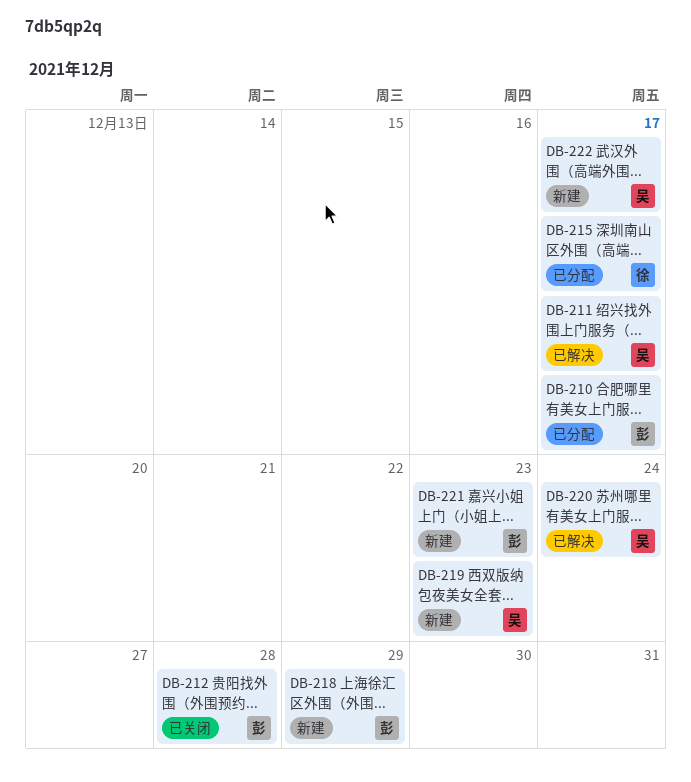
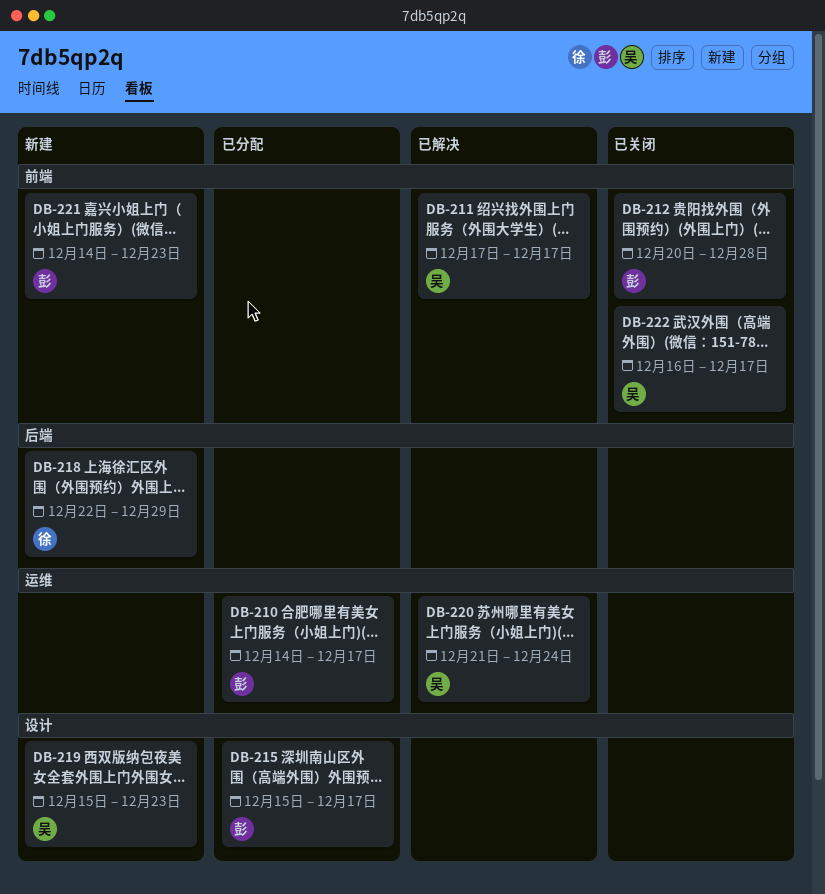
DB-215, owner: 徐 -> 彭
DB-218, owner: 彭 -> 徐
DB-222, status: 新建 -> 已关闭

